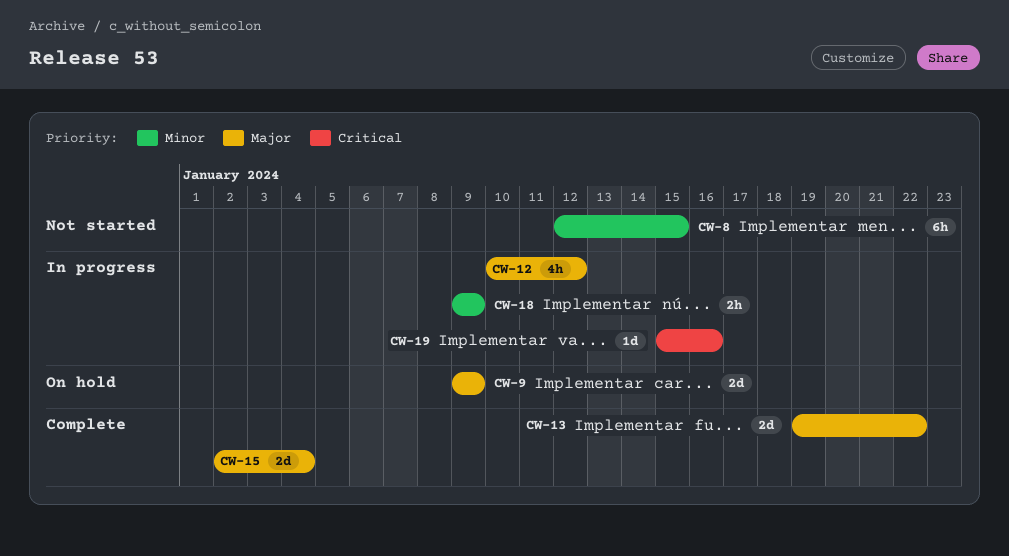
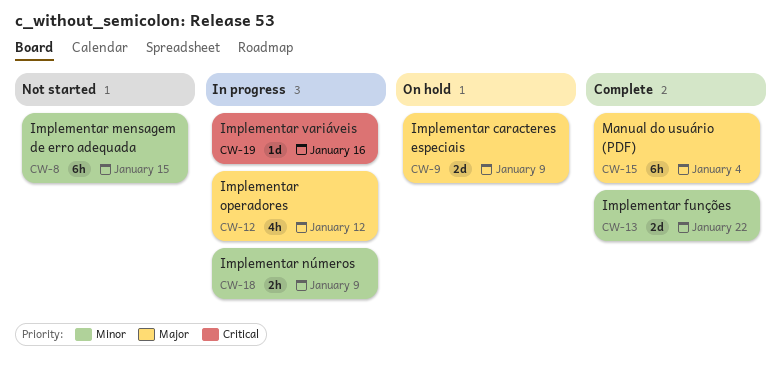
CW-13, priority: Major -> Minor
CW-15, estimate: 2d -> 6h

